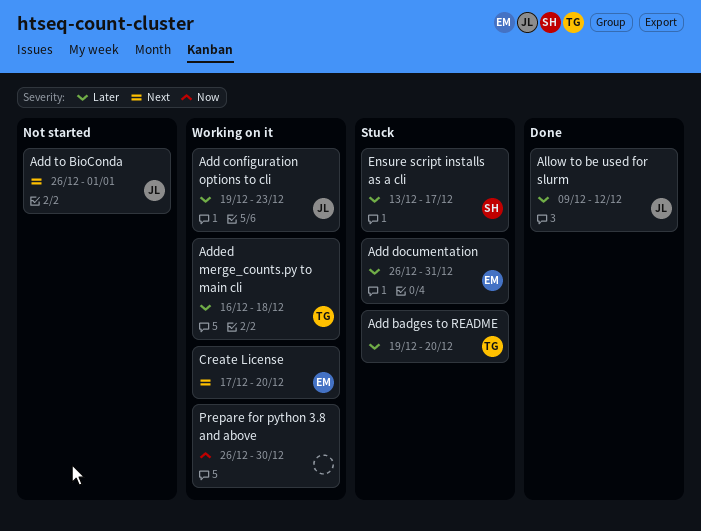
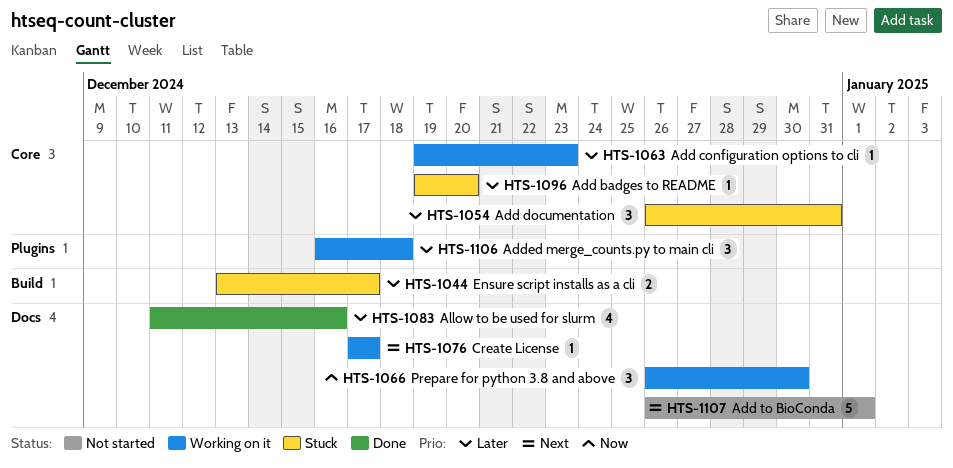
Allow to be used for slurm, start: Dec 9 -> Dec 11
Allow to be used for slurm, due: Dec 12 -> Dec 16
Create License, due: Dec 20 -> Dec 17

